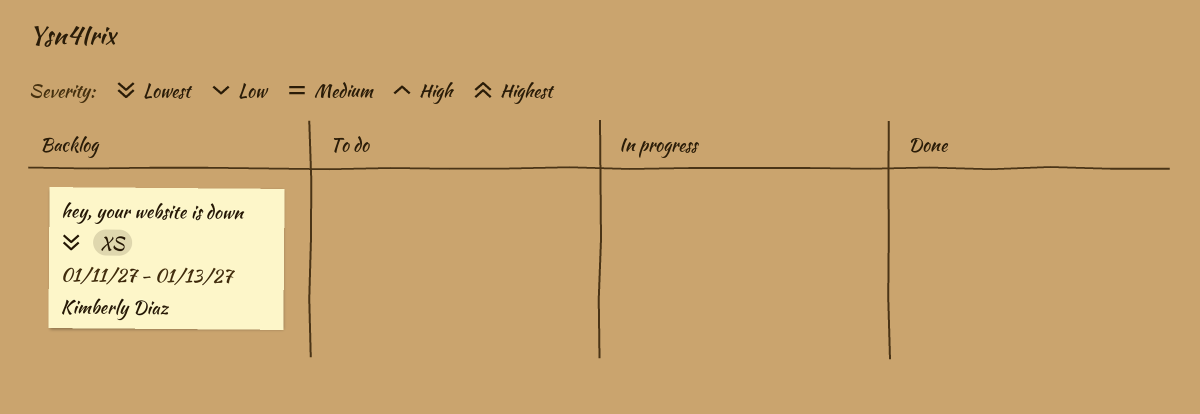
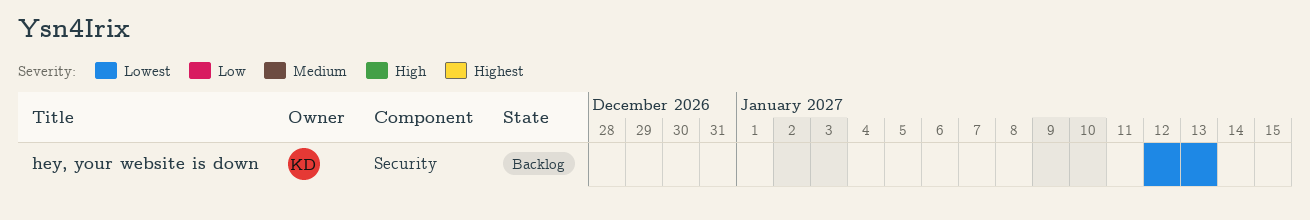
hey, your website is down, start: Jan 11 -> Jan 12

